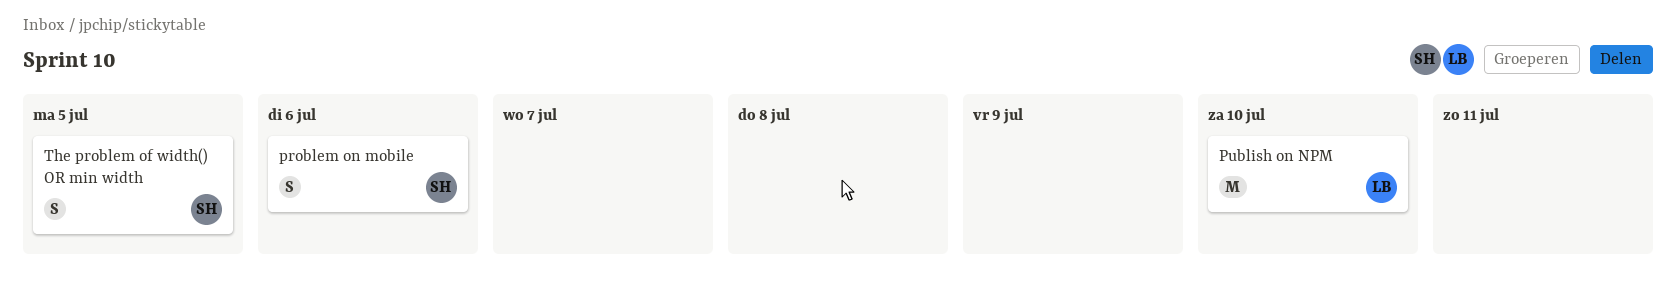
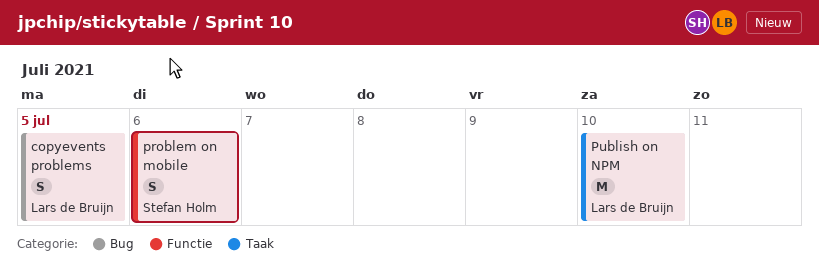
copyevents problems: none -> present
The problem of width() OR min width: present -> none

